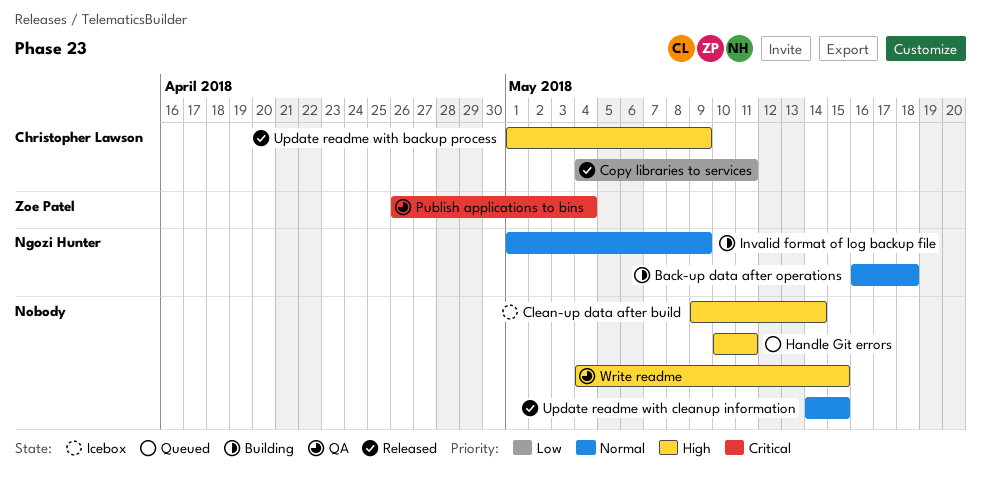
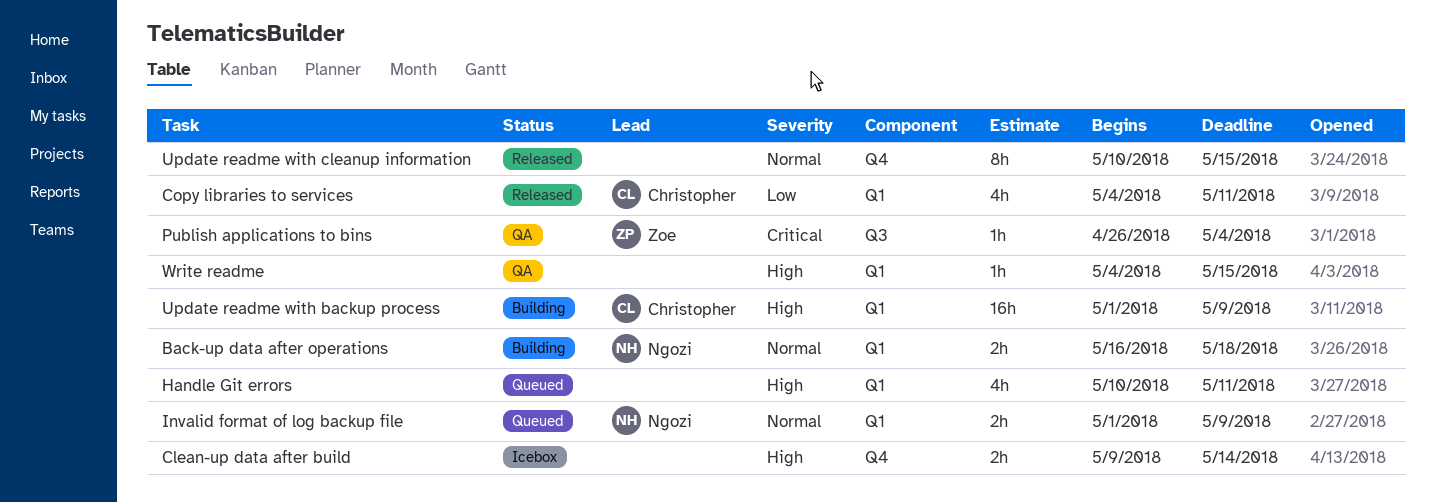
Invalid format of log backup file, status: Building -> Queued
Update readme with backup process, status: Released -> Building
Update readme with cleanup information, start: May 14 -> May 10

